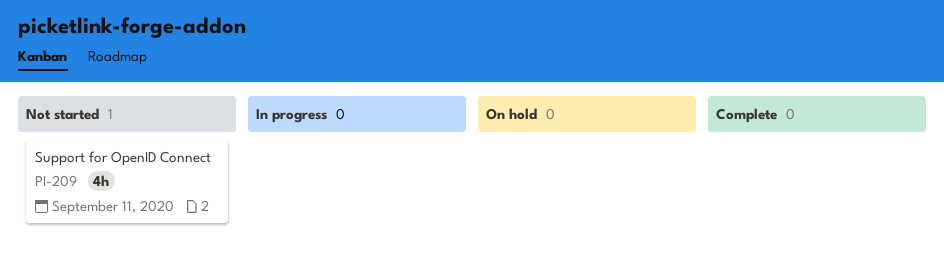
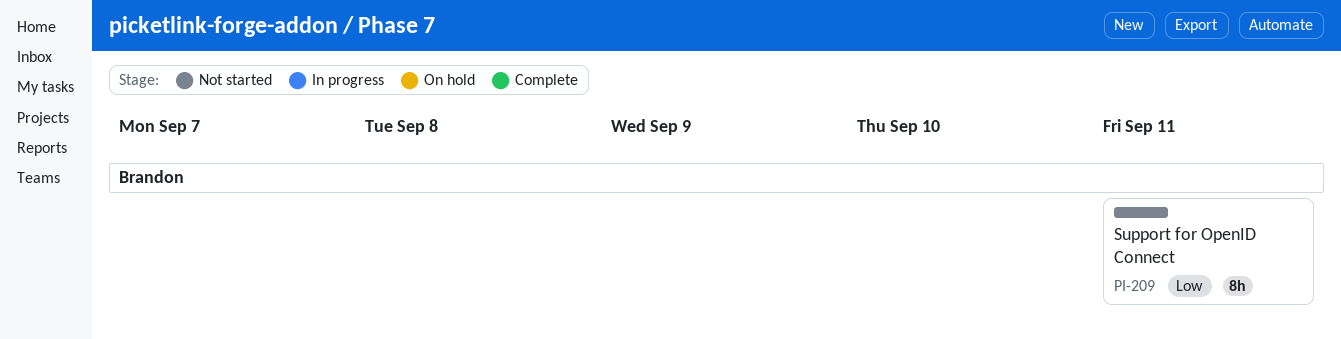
PI-209, estimate: 4h -> 8h

